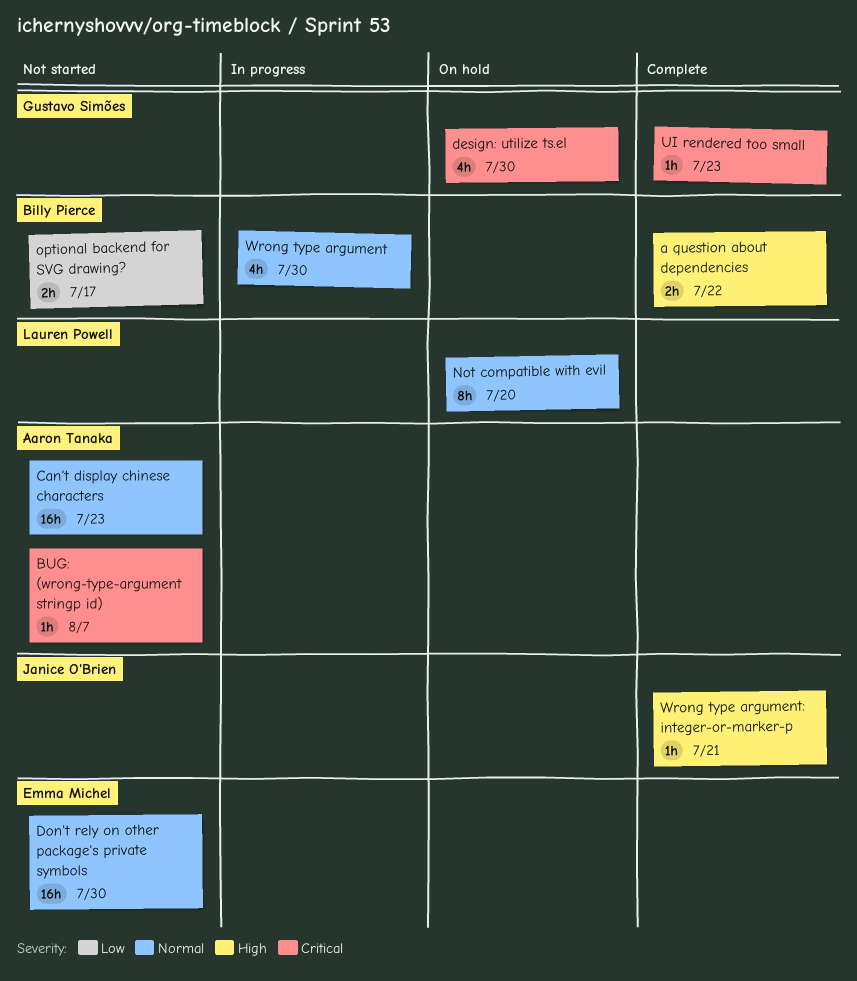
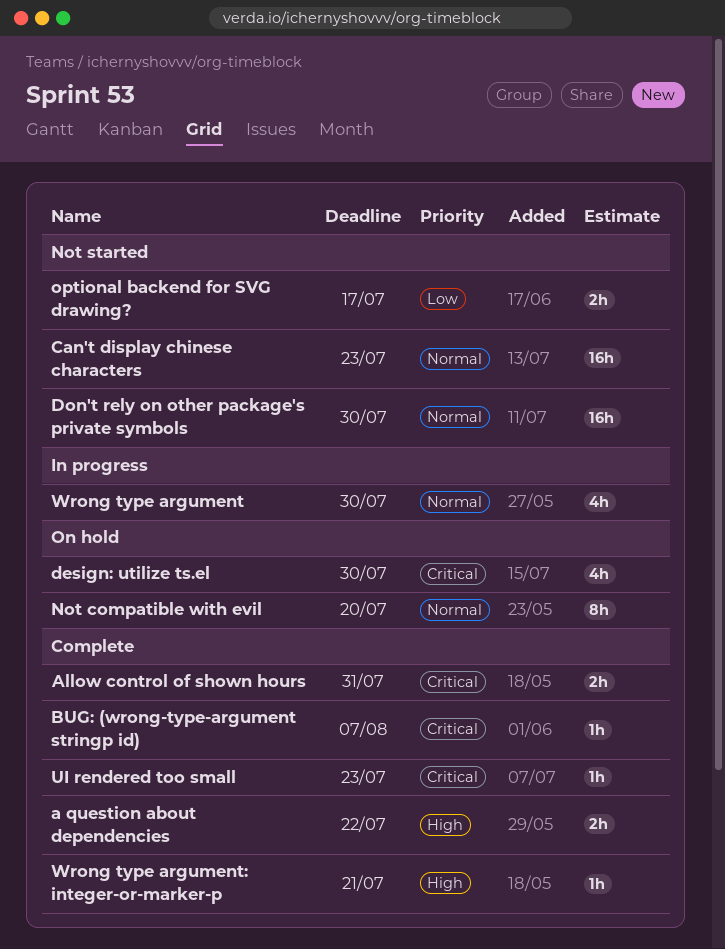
Allow control of shown hours: none -> present
BUG: (wrong-type-argument stringp id), status: Not started -> Complete

